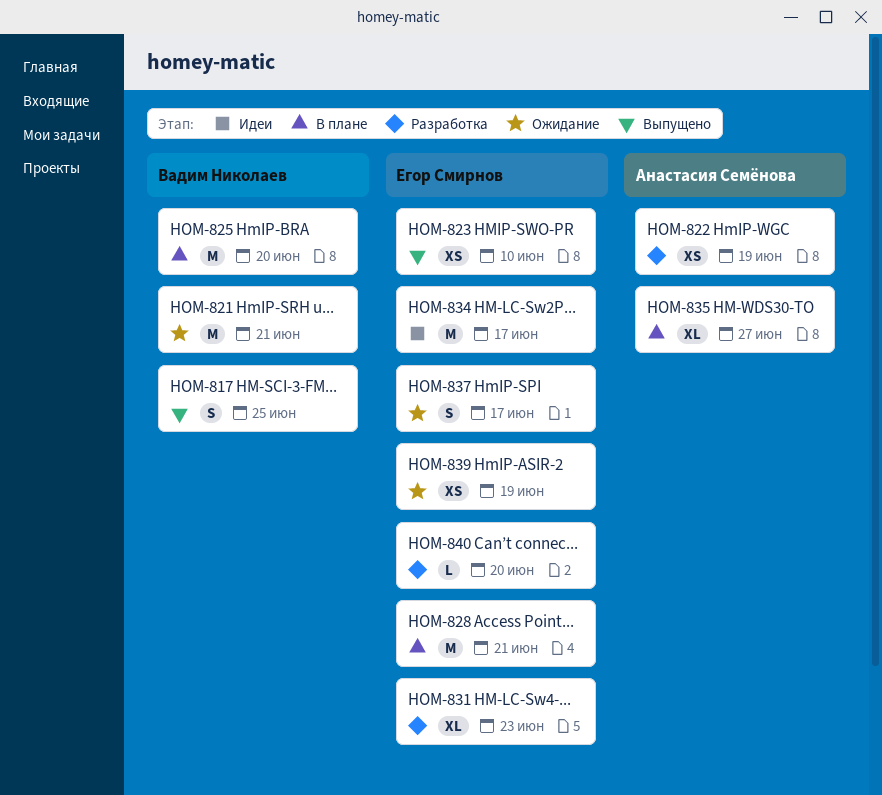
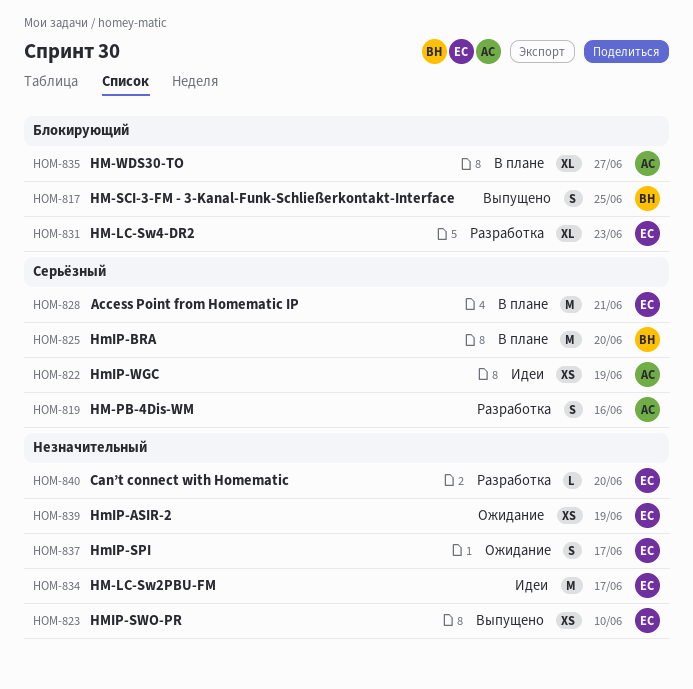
HOM-819: none -> present
HOM-821: present -> none
HOM-822, status: Разработка -> Идеи

